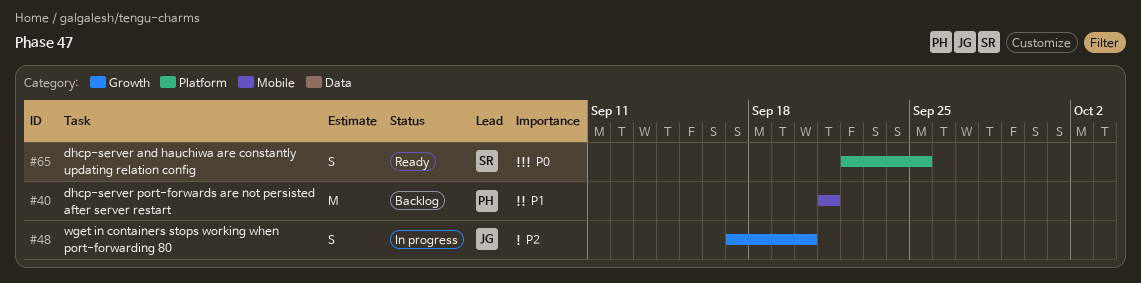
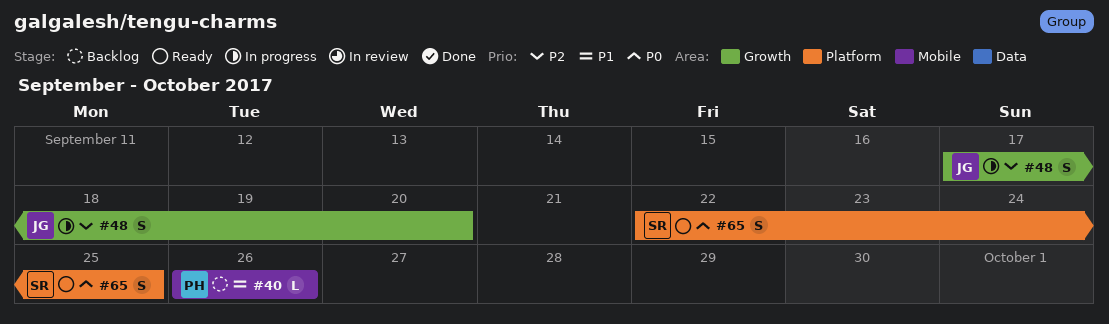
#40, estimate: M -> L
#40, start: Sep 21 -> Sep 26
#40, due: Sep 21 -> Sep 26

